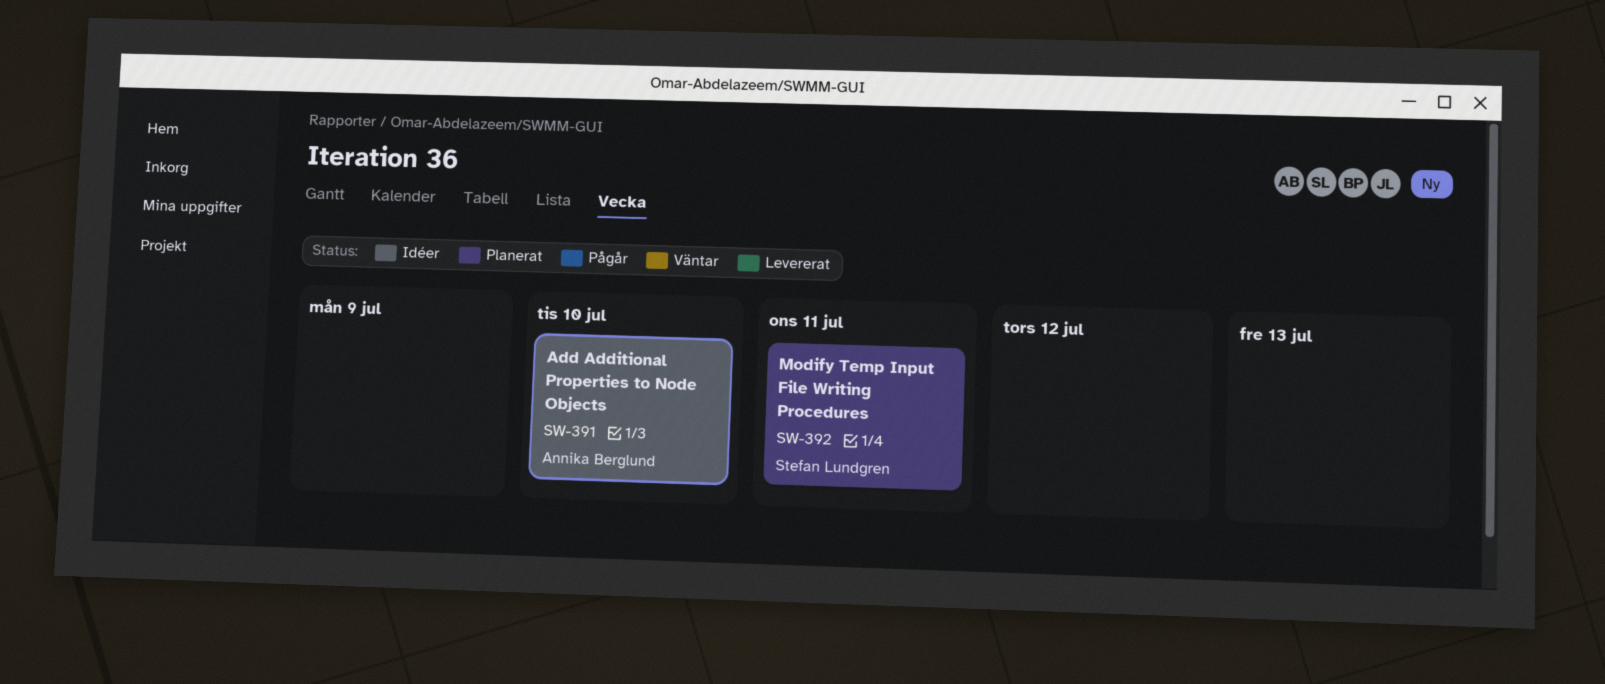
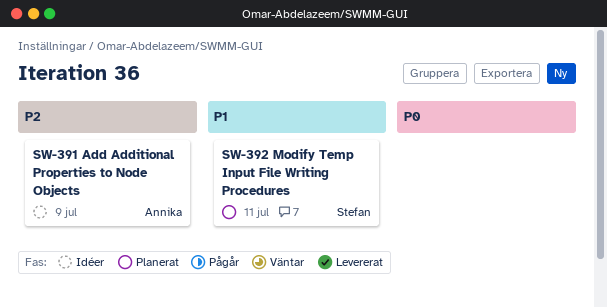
SW-391, due: Jul 10 -> Jul 9

